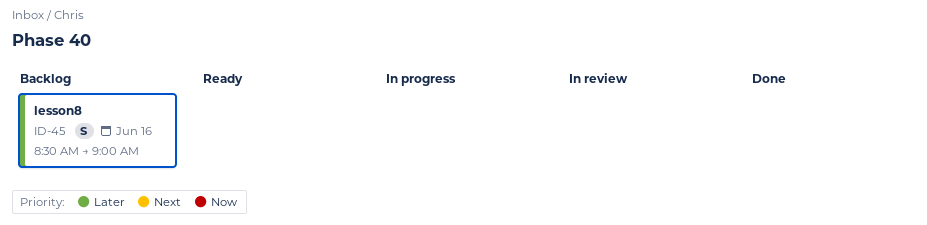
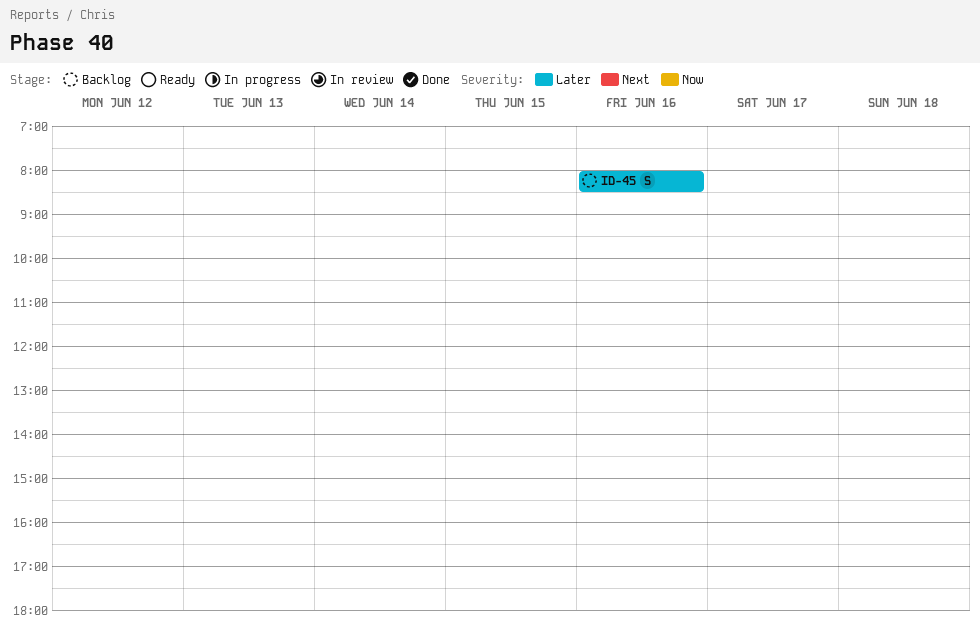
ID-45, begins: 08:30 -> 08:00
ID-45, ends: 09:00 -> 08:30

